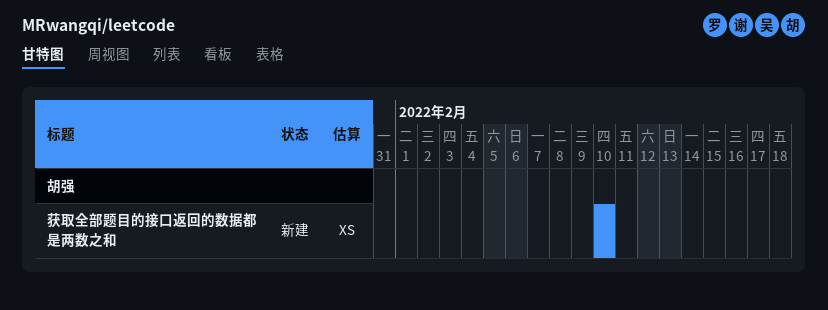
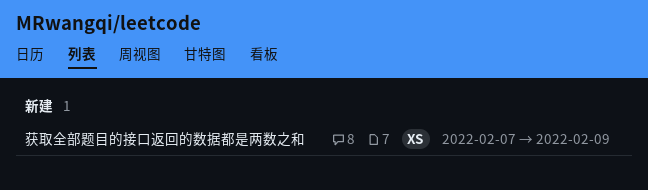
获取全部题目的接口返回的数据都是两数之和, start: Feb 10 -> Feb 7
获取全部题目的接口返回的数据都是两数之和, due: Feb 10 -> Feb 9

